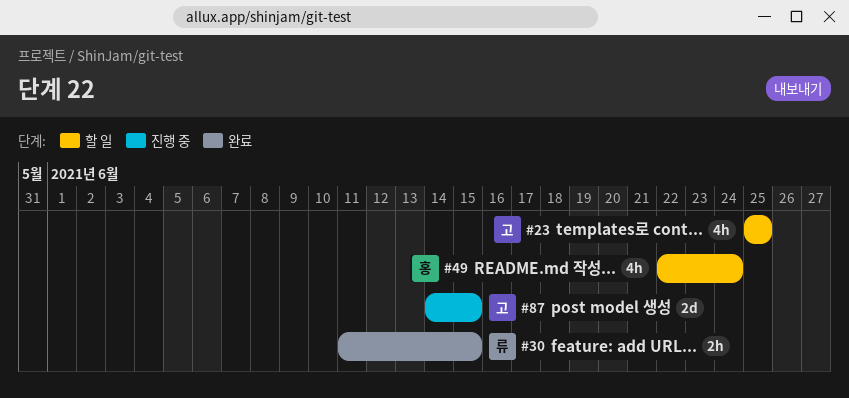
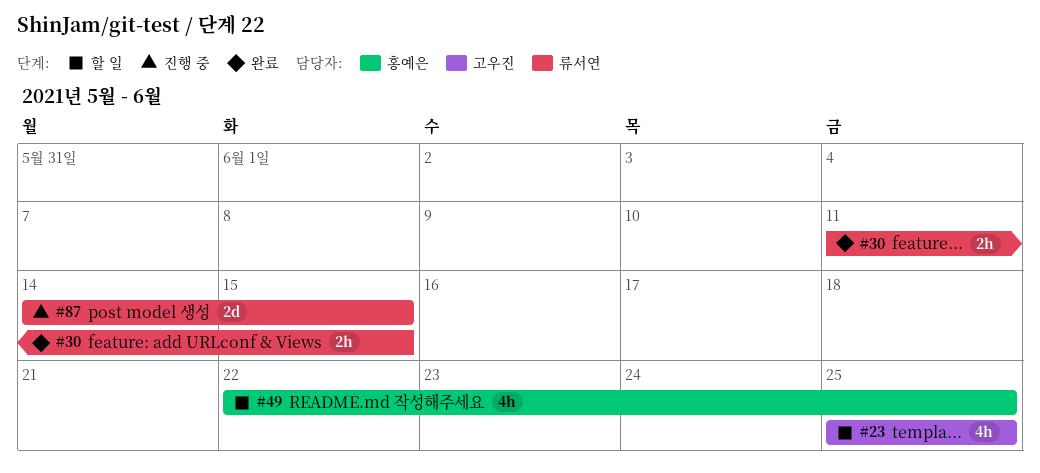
#49, due: Jun 24 -> Jun 25
#87, owner: 고우진 -> 류서연

